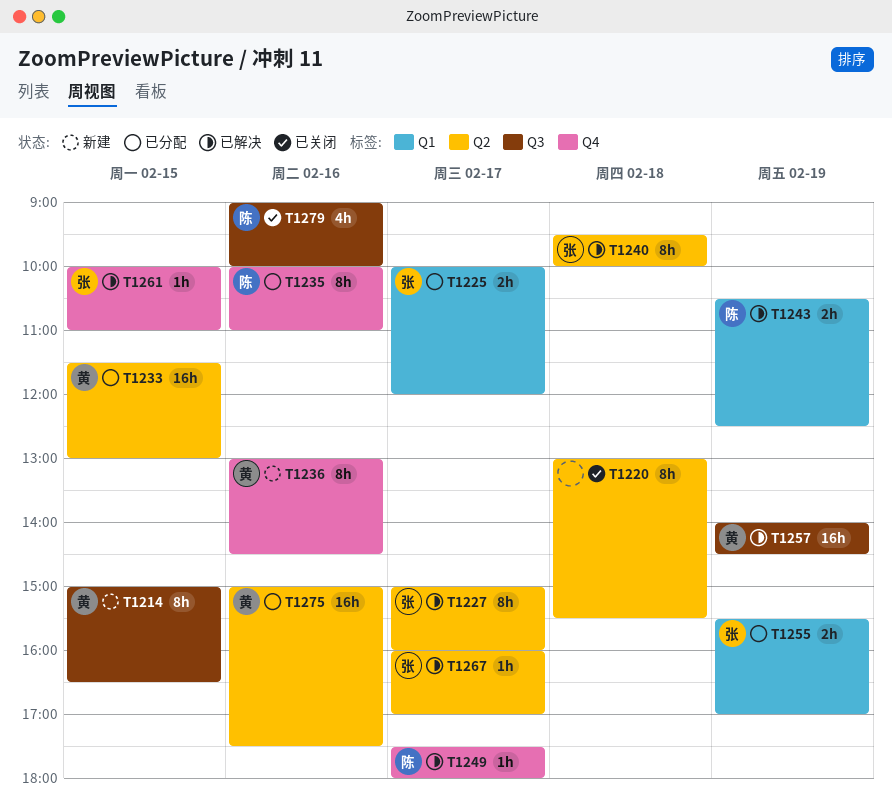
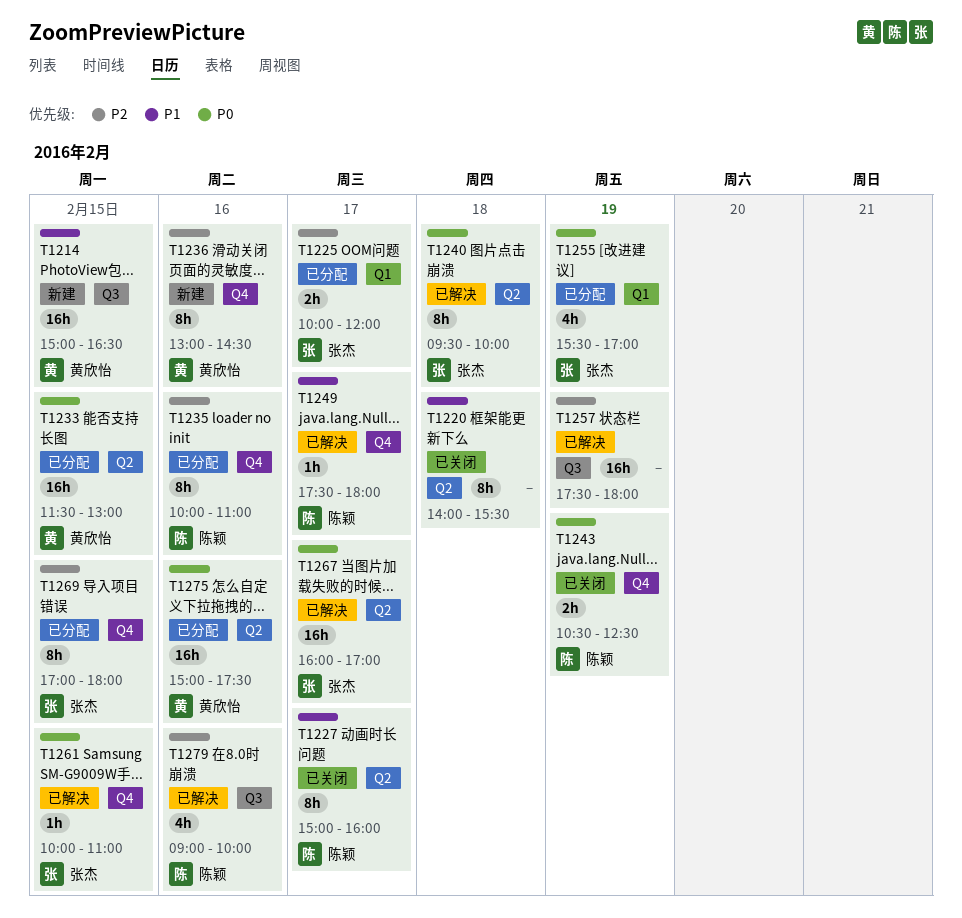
T1214, estimate: 8h -> 16h
T1220, begins: 13:00 -> 14:00
T1227, status: 已解决 -> 已关闭
T1227, owner: 张杰 -> 陈颖
T1243, status: 已解决 -> 已关闭
T1243, label: Q1 -> Q4
T1255, estimate: 2h -> 4h
T1257, owner: 黄欣怡 -> none
T1257, begins: 14:00 -> 17:30
T1257, ends: 14:30 -> 18:00
T1267, estimate: 1h -> 16h
T1269: none -> present
T1279, status: 已关闭 -> 已解决

